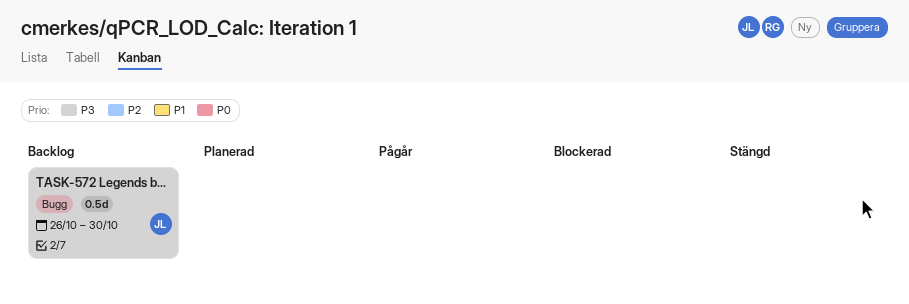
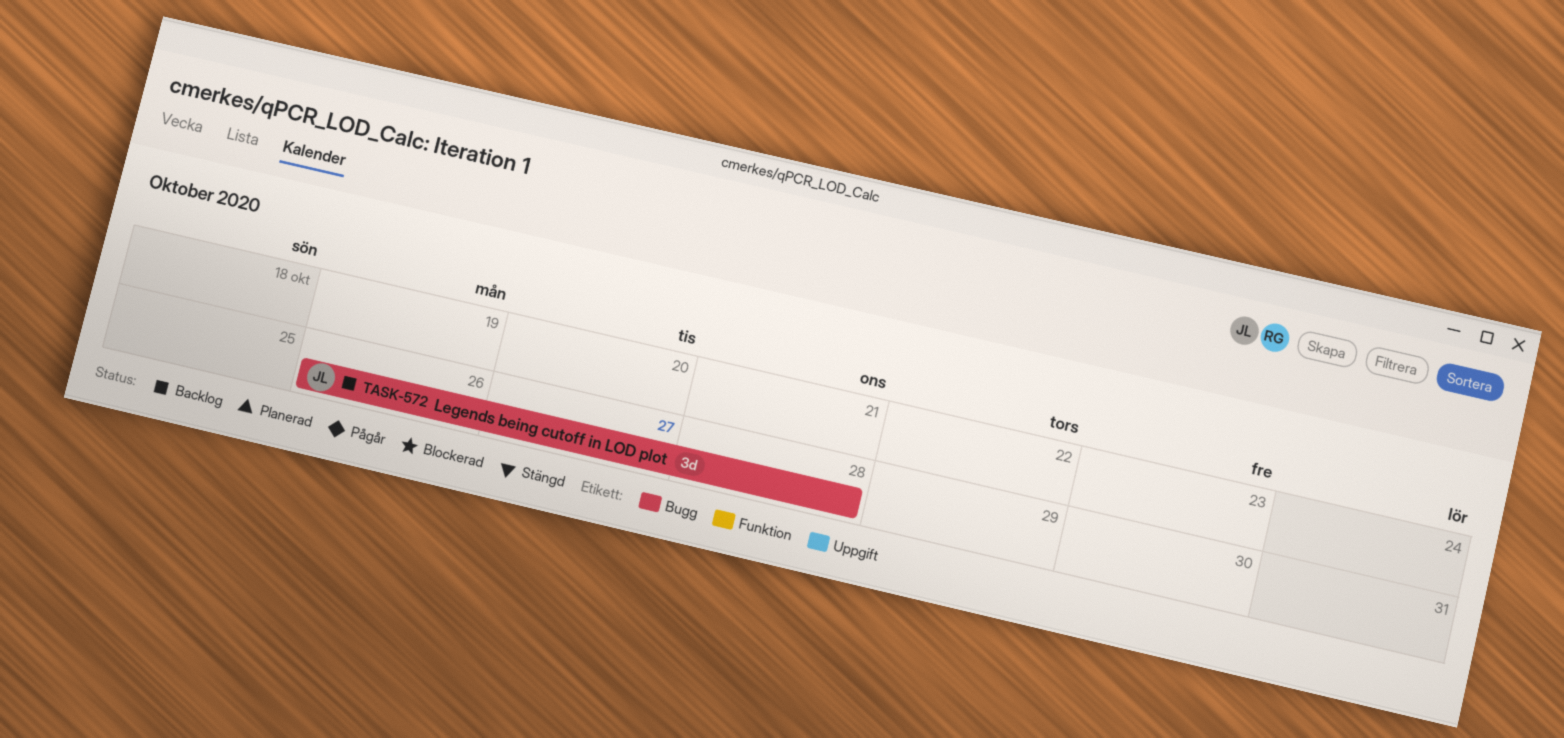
TASK-572, estimate: 0.5d -> 3d
TASK-572, due: Oct 30 -> Oct 28

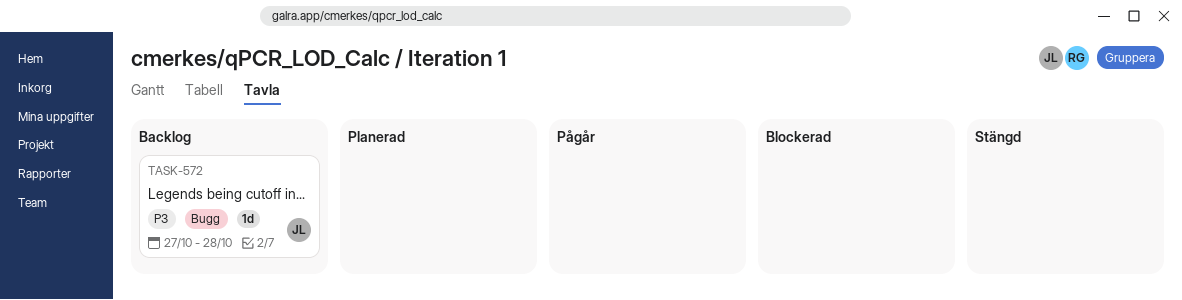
TASK-572, estimate: 3d -> 1d
TASK-572, start: Oct 26 -> Oct 27

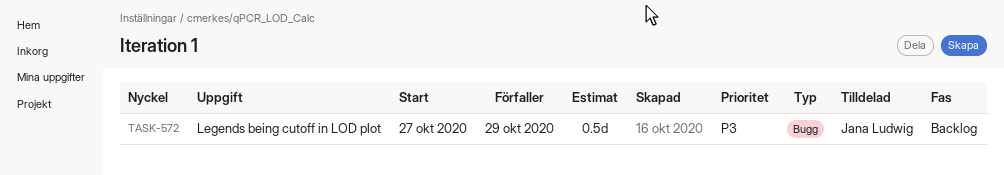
TASK-572, estimate: 1d -> 0.5d
TASK-572, due: Oct 28 -> Oct 29

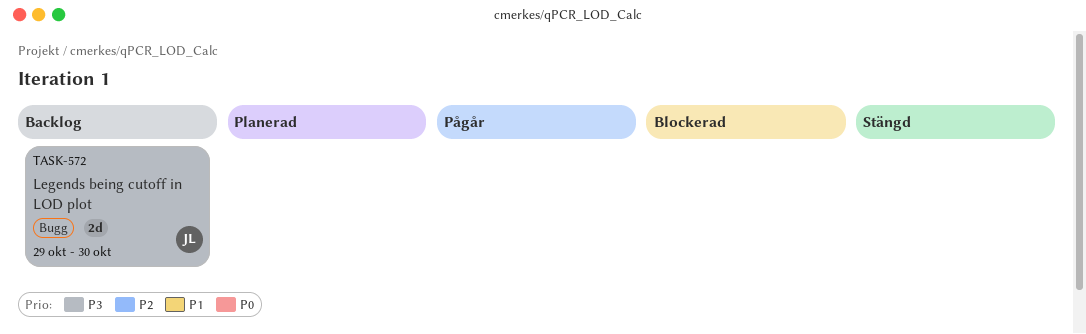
TASK-572, estimate: 0.5d -> 2d
TASK-572, start: Oct 27 -> Oct 29
TASK-572, due: Oct 29 -> Oct 30

